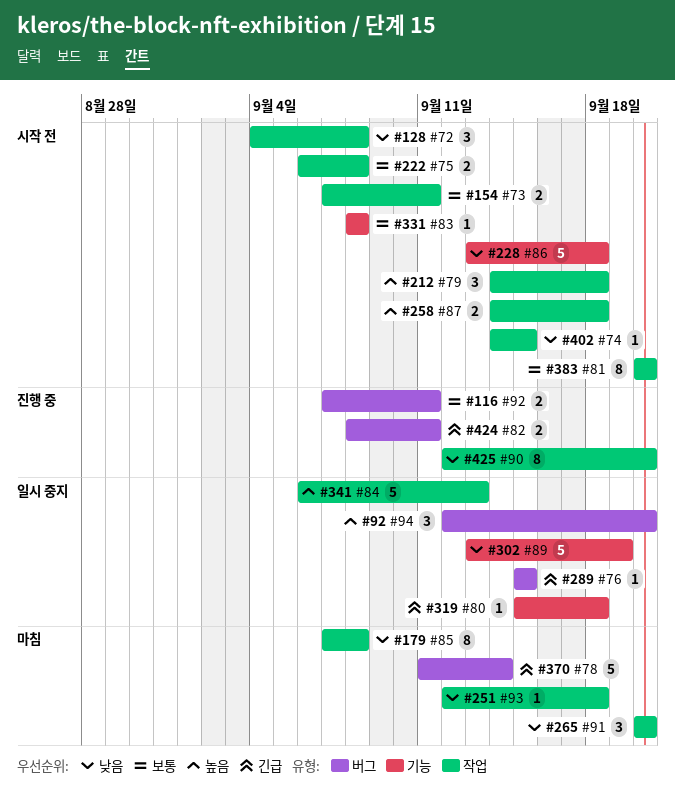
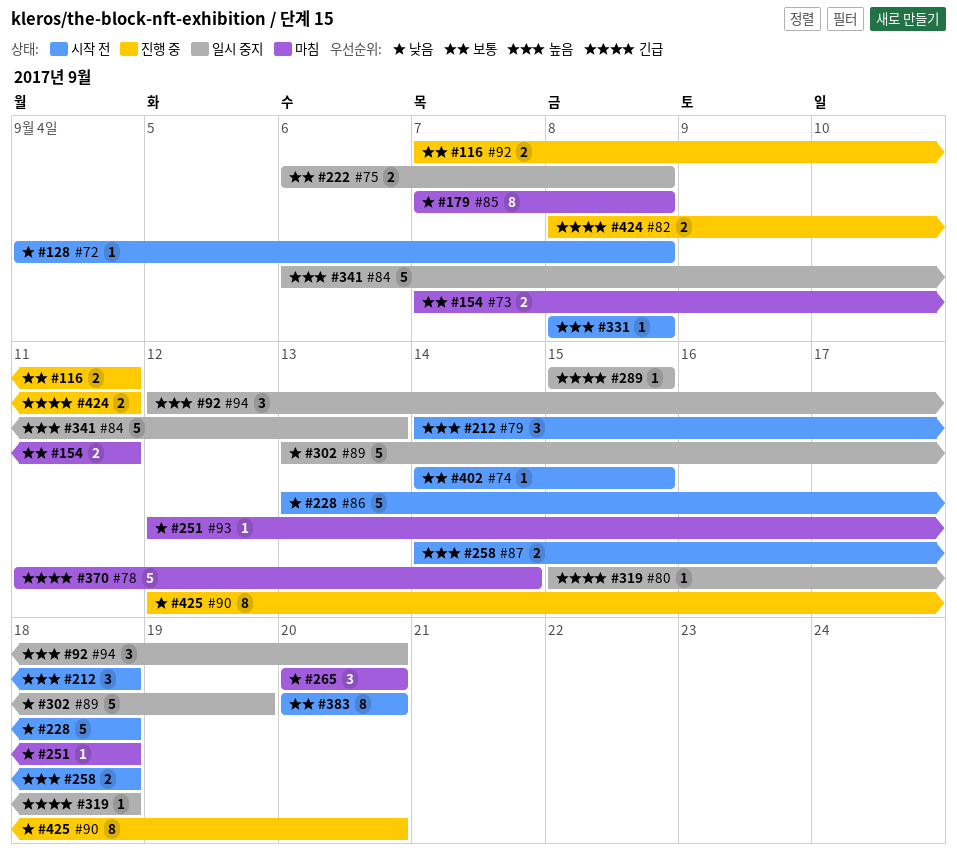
#128, estimate: 3 -> 1
#154, status: 시작 전 -> 마침
#222, status: 시작 전 -> 일시 중지
#331, priority: 보통 -> 높음
#402, priority: 낮음 -> 보통

